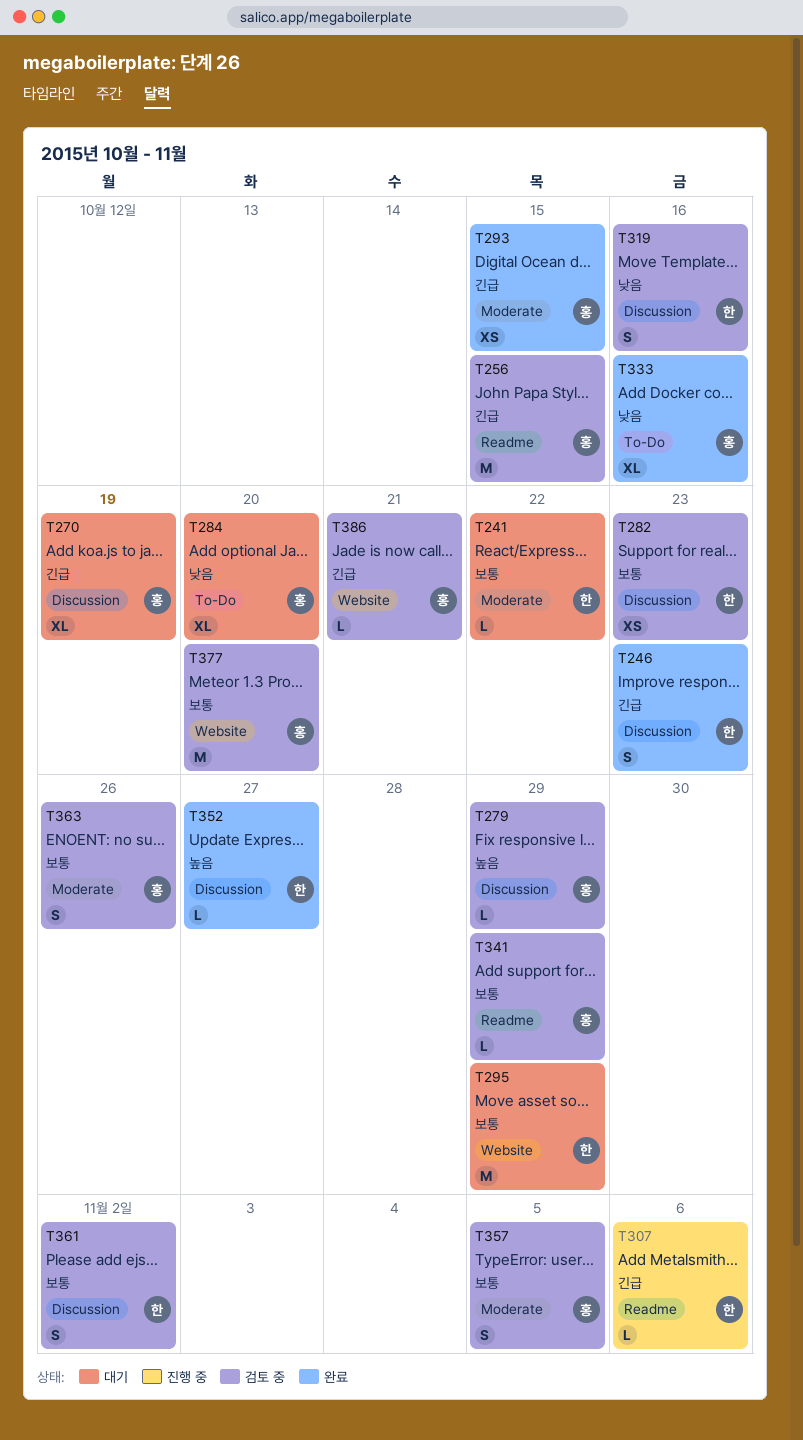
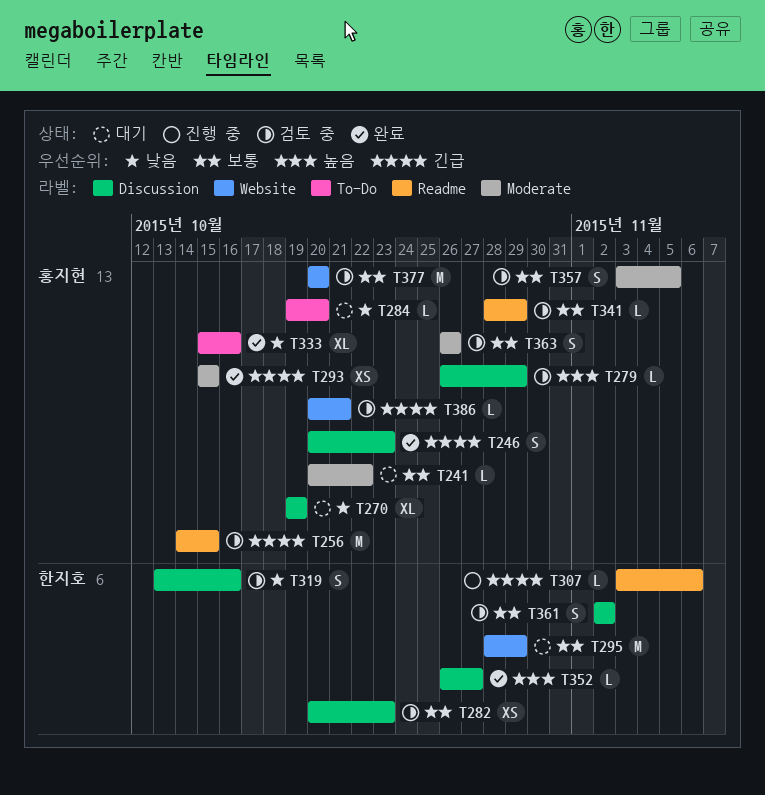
T241, owner: 한지호 -> 홍지현
T246, owner: 한지호 -> 홍지현
T270, priority: 긴급 -> 낮음
T284, estimate: XL -> L

